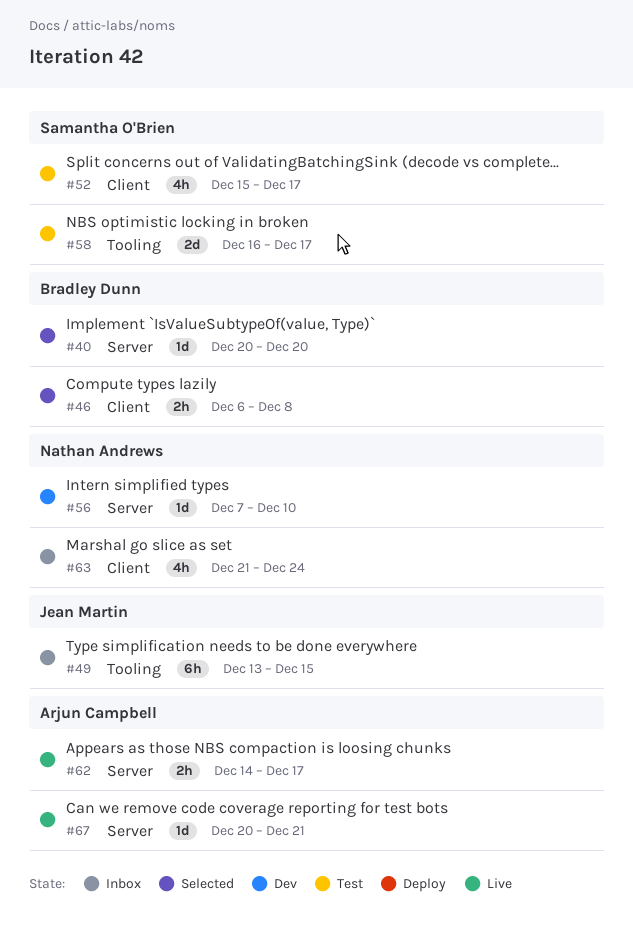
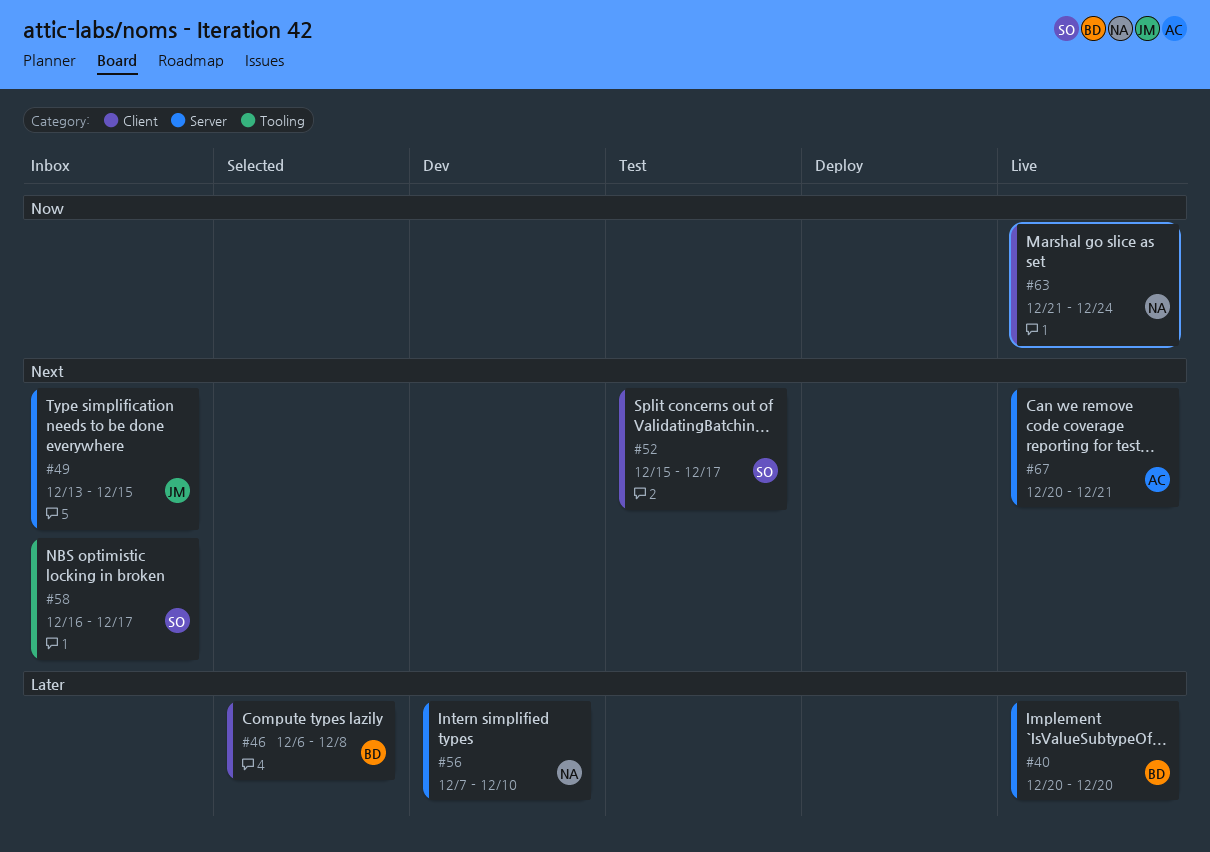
#40, status: Selected -> Live
#49, label: Tooling -> Server
#58, status: Test -> Inbox
#62: present -> none
#63, status: Inbox -> Live

